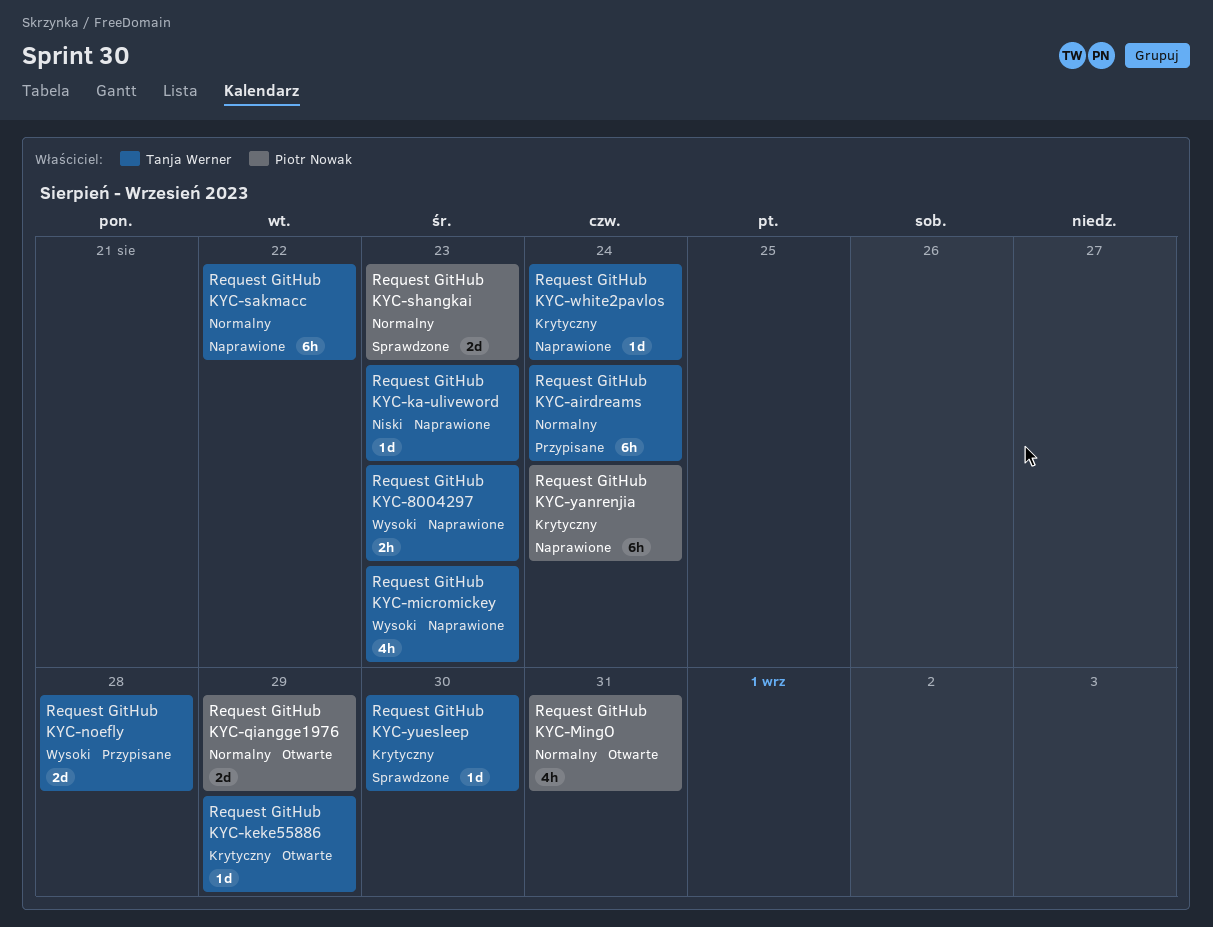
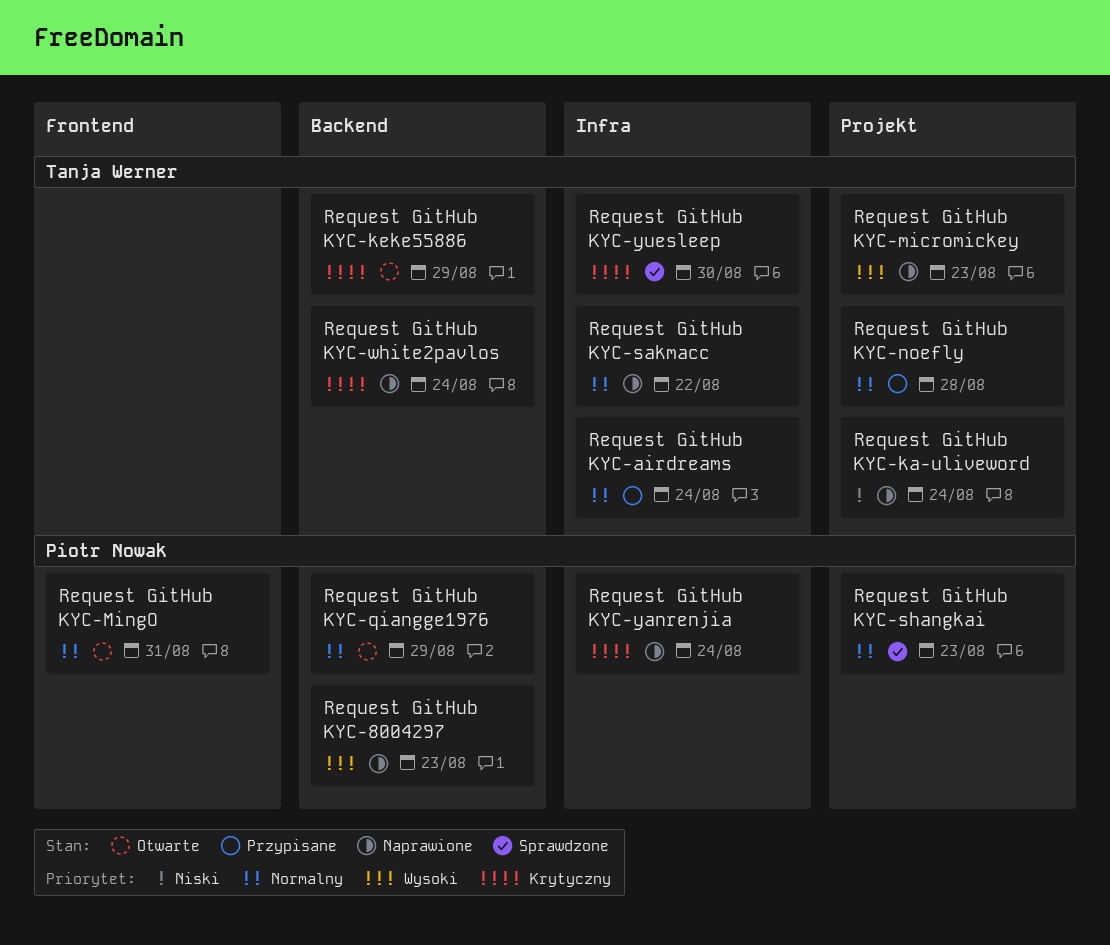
Request GitHub KYC-8004297, owner: Tanja Werner -> Piotr Nowak
Request GitHub KYC-ka-uliveword, due: Aug 23 -> Aug 24
Request GitHub KYC-noefly, priority: Wysoki -> Normalny

